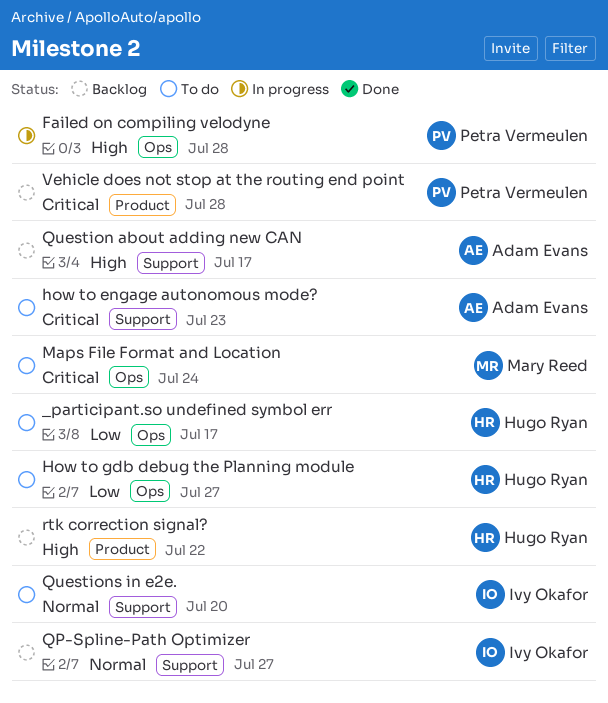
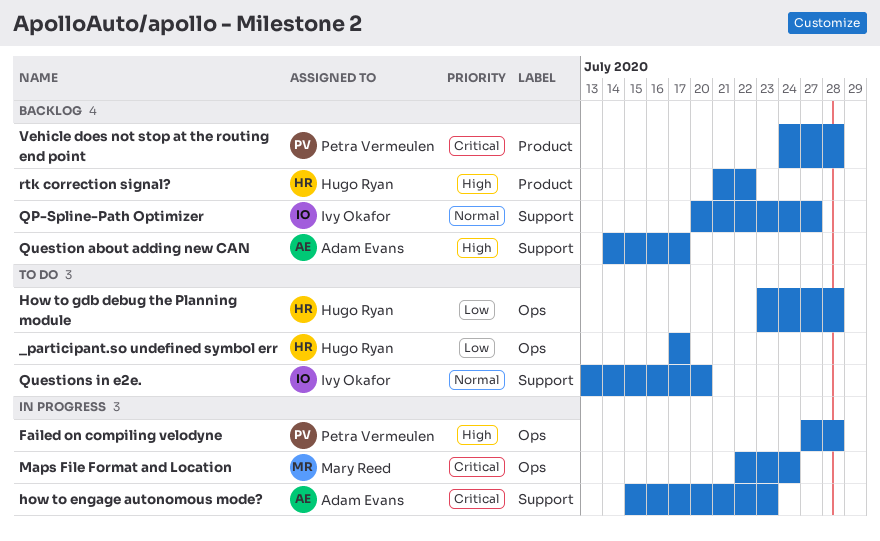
how to engage autonomous mode?, status: To do -> In progress
How to gdb debug the Planning module, due: Jul 27 -> Jul 28
Maps File Format and Location, status: To do -> In progress

